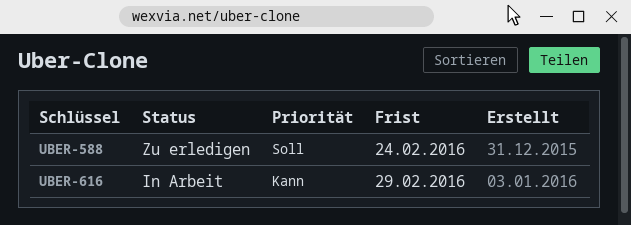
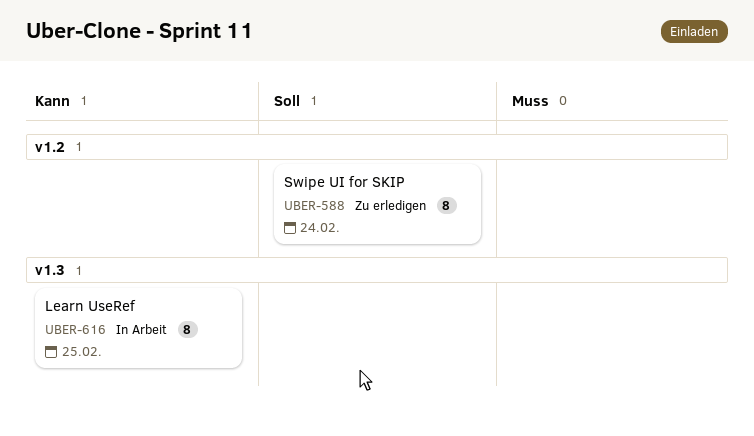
UBER-616, due: Feb 29 -> Feb 25

